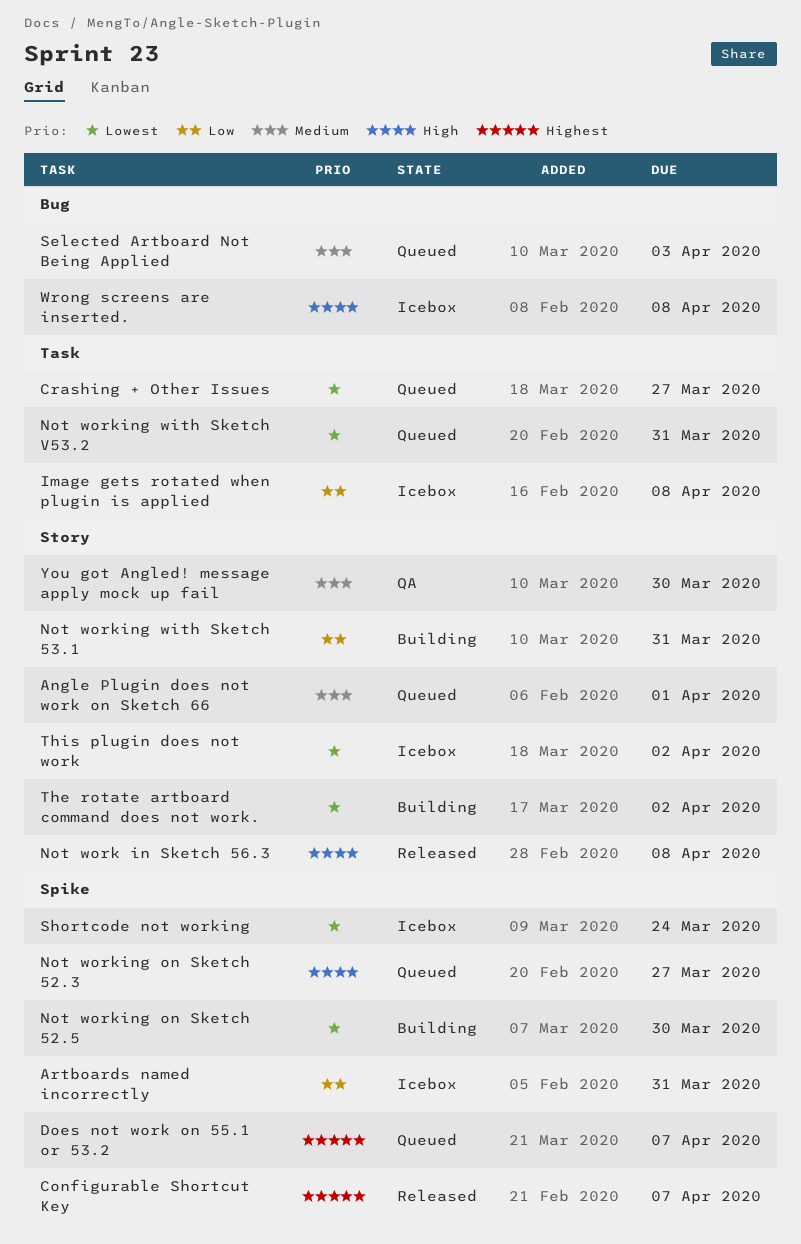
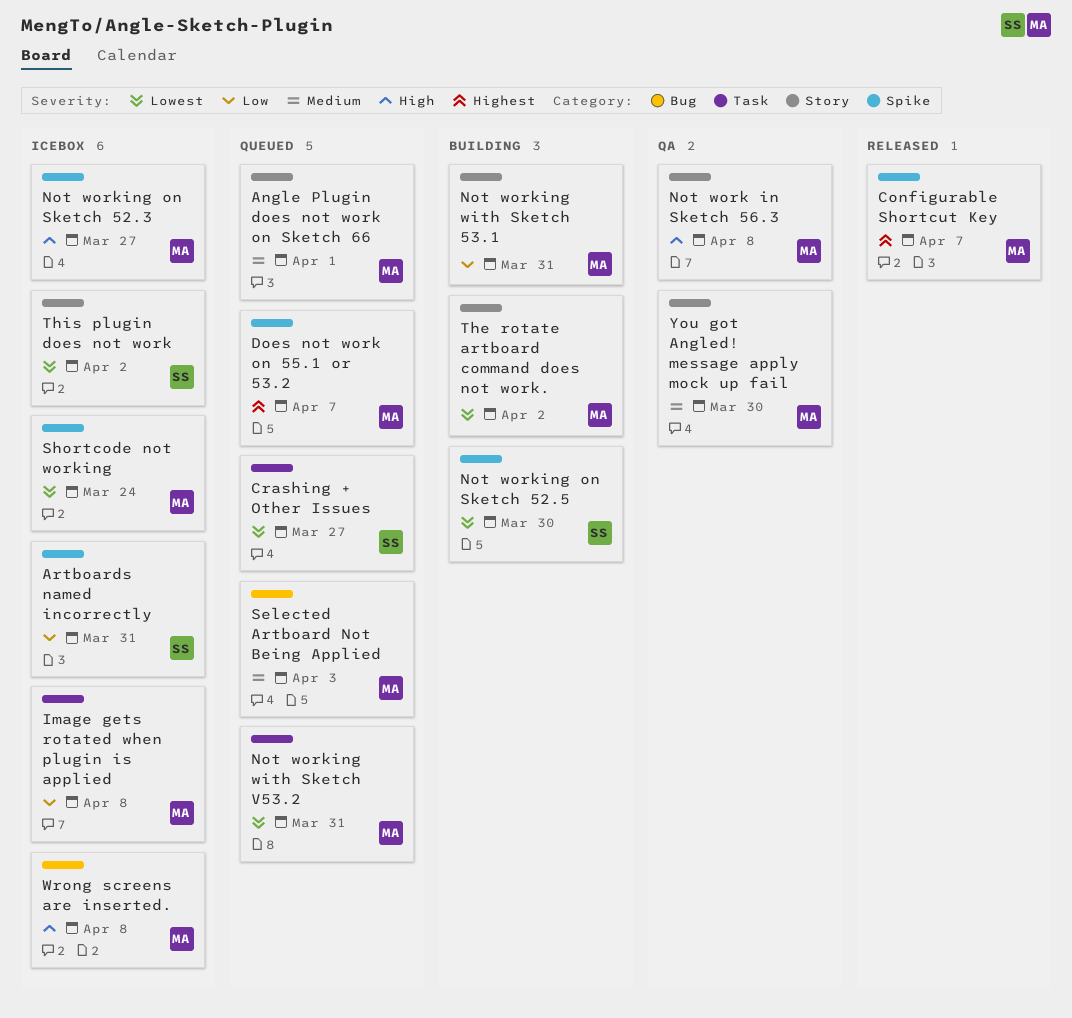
Not work in Sketch 56.3, status: Released -> QA
Not working on Sketch 52.3, status: Queued -> Icebox

